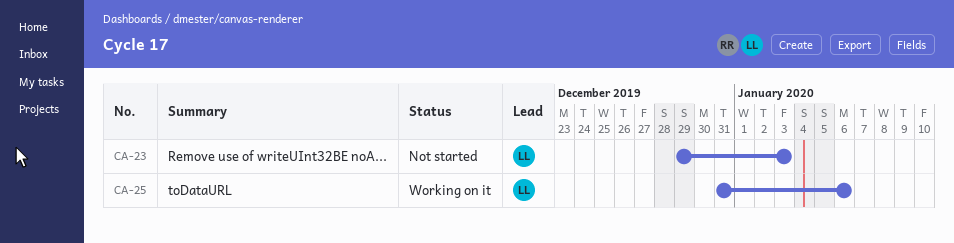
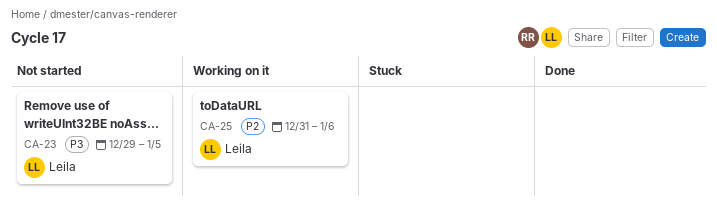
CA-23, due: Jan 3 -> Jan 5

